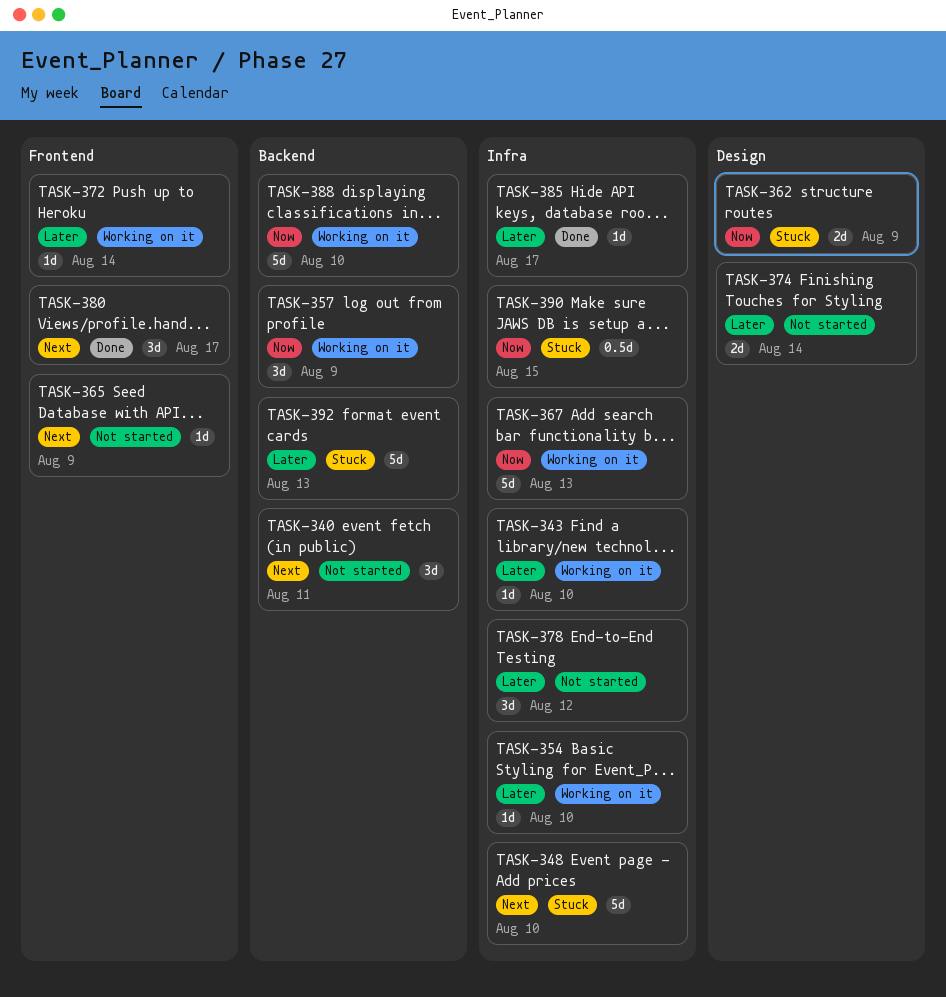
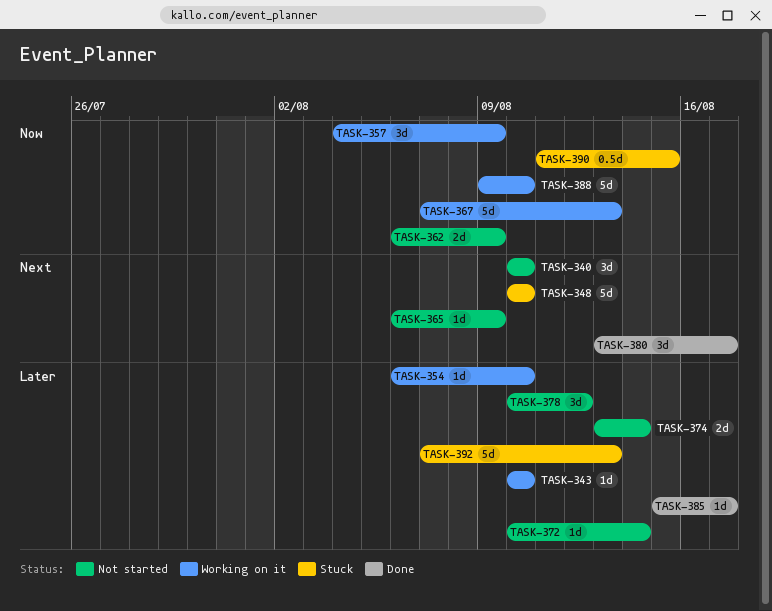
TASK-340, due: Aug 11 -> Aug 10
TASK-362, status: Stuck -> Not started
TASK-372, status: Working on it -> Not started

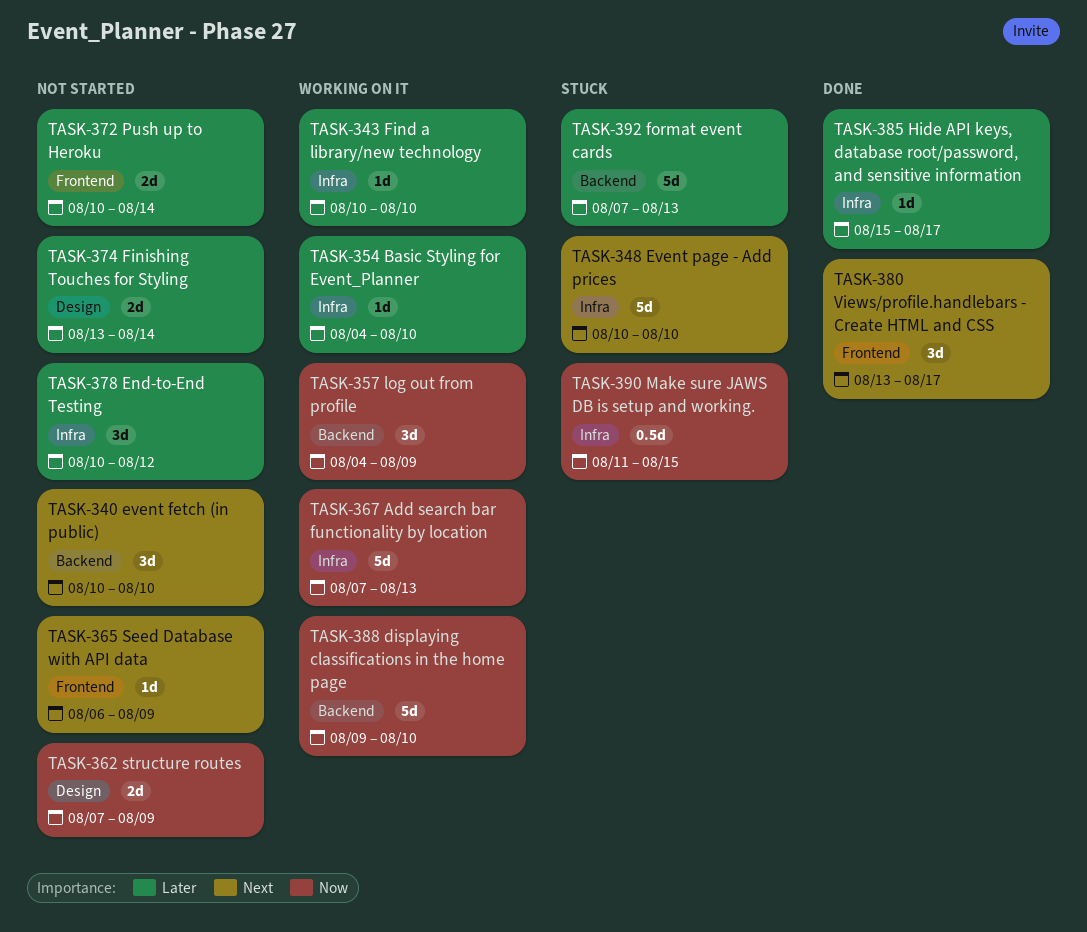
TASK-354, start: Aug 6 -> Aug 4
TASK-362, start: Aug 6 -> Aug 7
TASK-372, estimate: 1d -> 2d

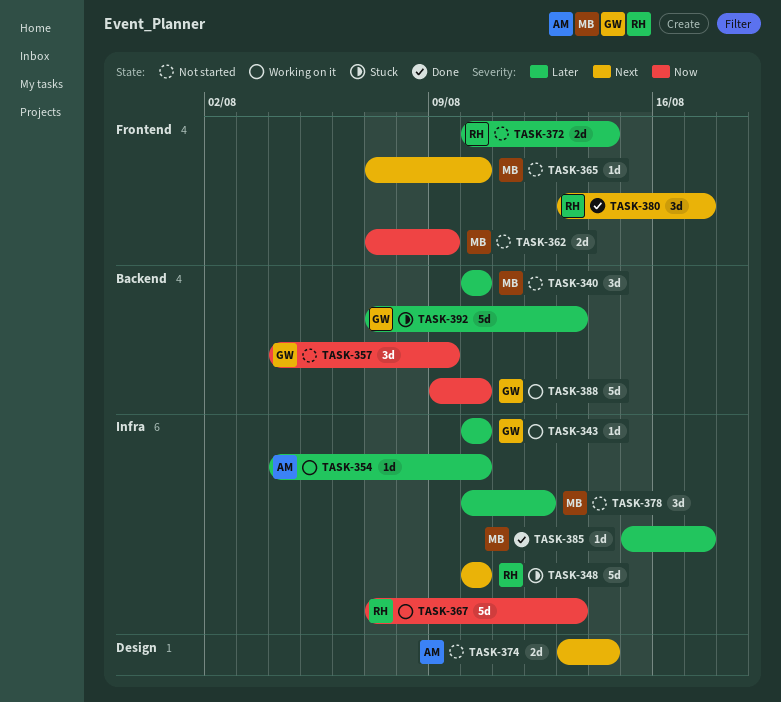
TASK-340, priority: Next -> Later
TASK-357, status: Working on it -> Not started
TASK-362, label: Design -> Frontend
TASK-365, start: Aug 6 -> Aug 7
TASK-365, due: Aug 9 -> Aug 10
TASK-374, priority: Later -> Next
TASK-390: present -> none

